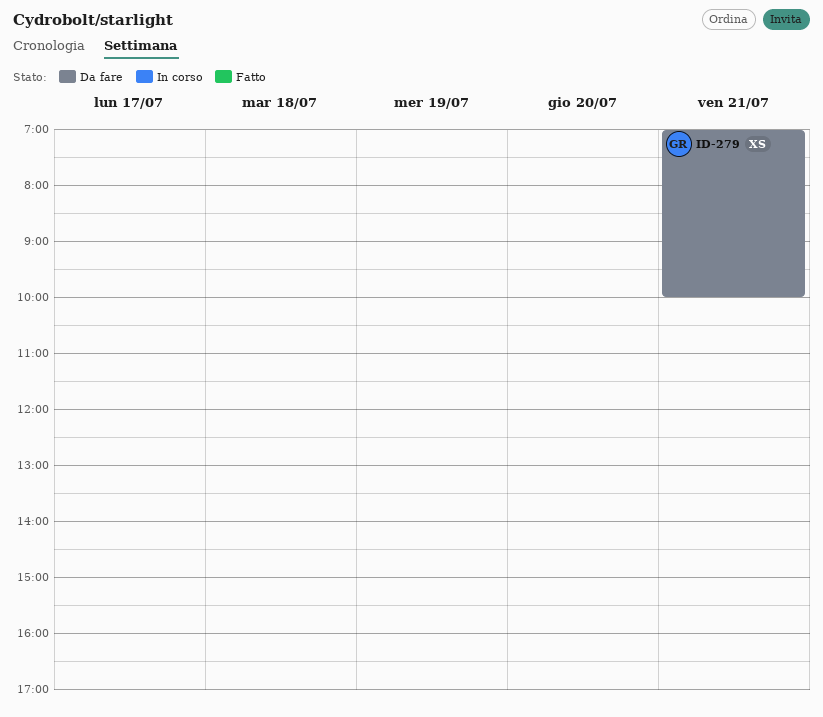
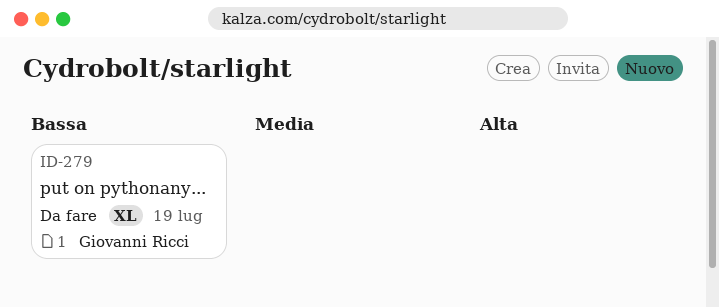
ID-279, estimate: XS -> XL
ID-279, day: Jul 21 -> Jul 19

